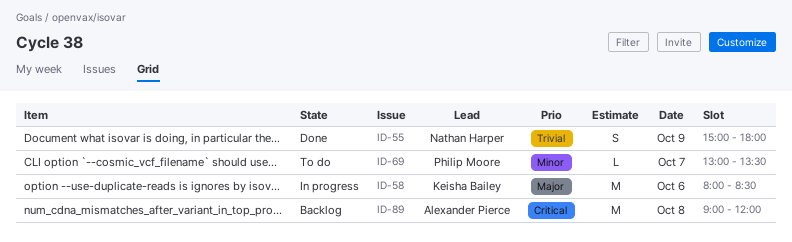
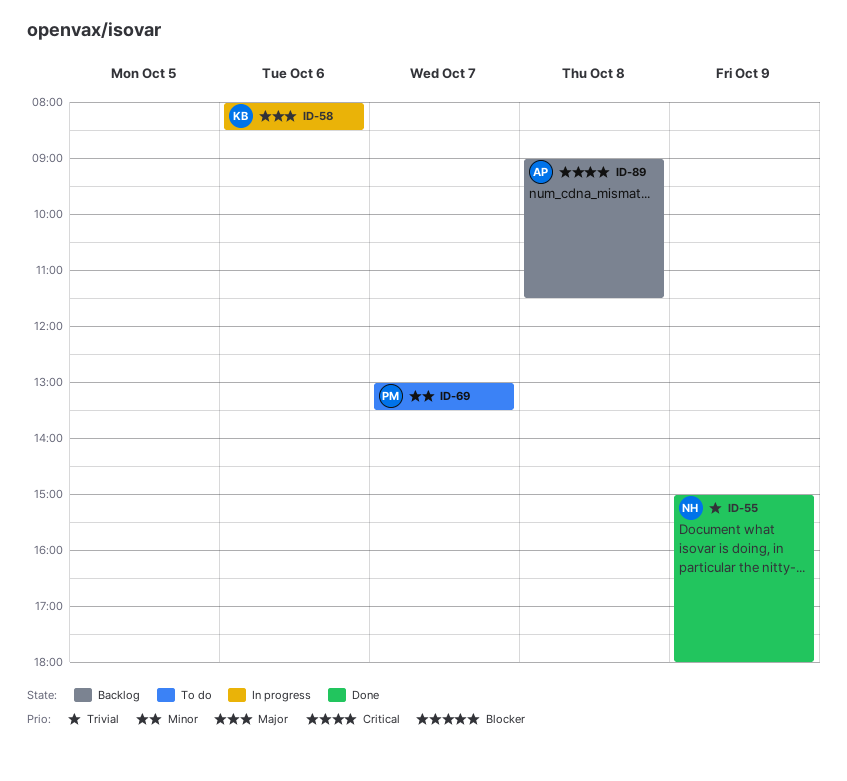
ID-89, ends: 12:00 -> 11:30

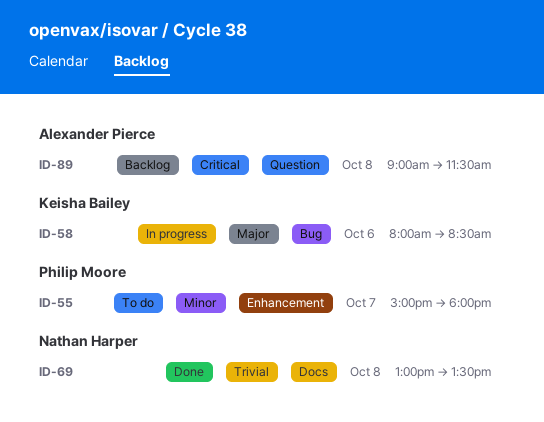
ID-55, status: Done -> To do
ID-55, owner: Nathan Harper -> Philip Moore
ID-55, priority: Trivial -> Minor
ID-55, day: Oct 9 -> Oct 7
ID-69, status: To do -> Done
ID-69, owner: Philip Moore -> Nathan Harper
ID-69, priority: Minor -> Trivial
ID-69, day: Oct 7 -> Oct 8

